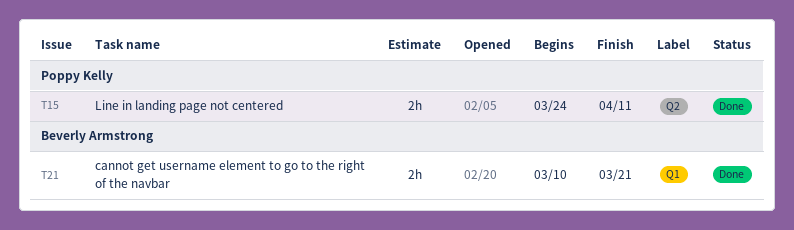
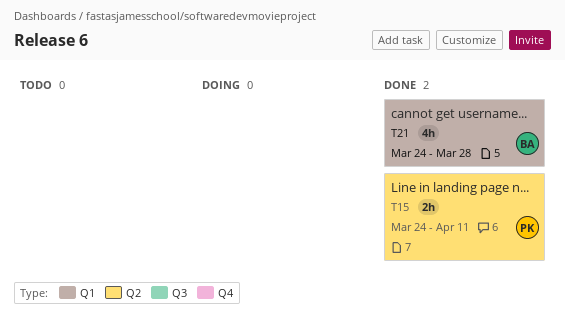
T21, estimate: 2h -> 4h
T21, start: Mar 10 -> Mar 24
T21, due: Mar 21 -> Mar 28

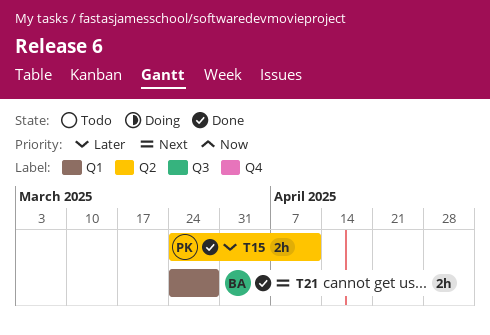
T21, estimate: 4h -> 2h

